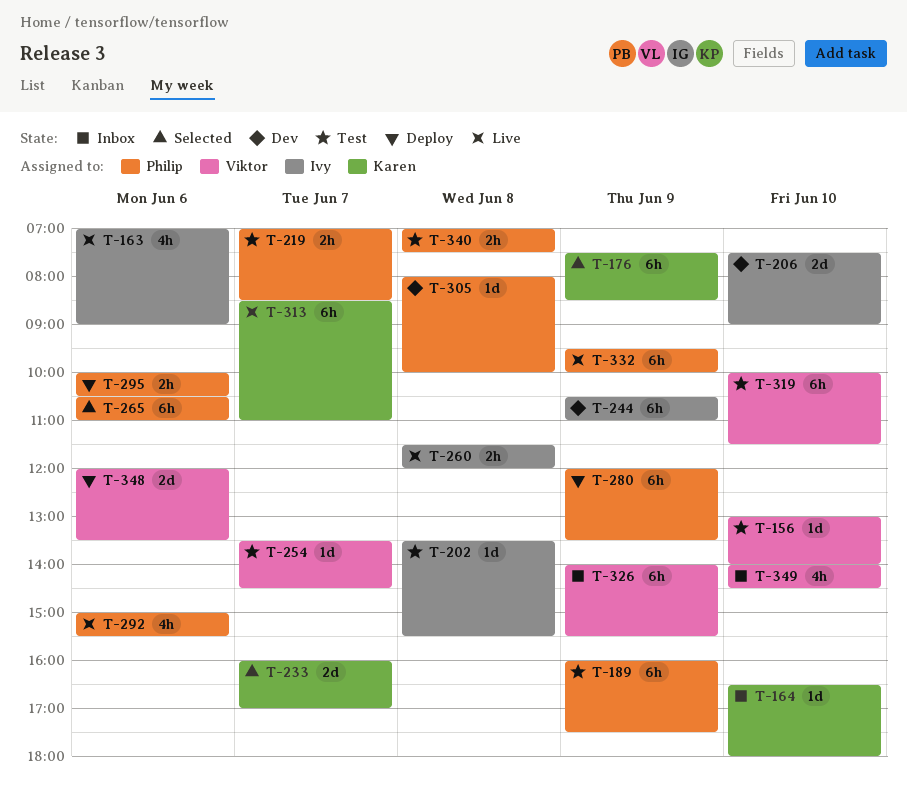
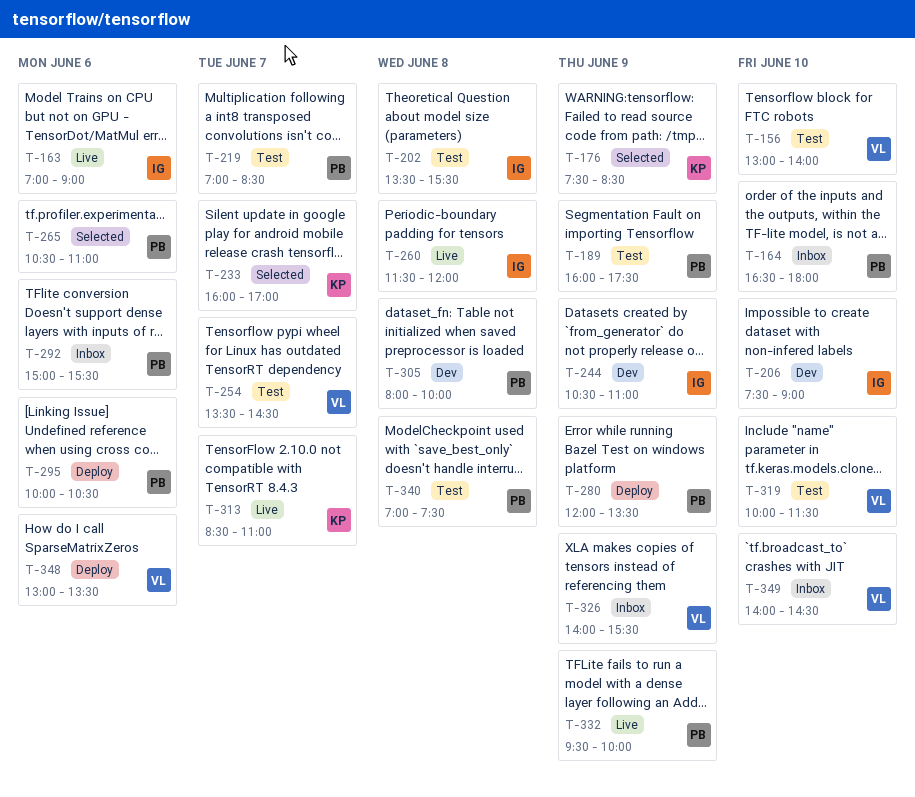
T-164, owner: Karen -> Philip
T-292, status: Live -> Inbox
T-348, begins: 12:00 -> 13:00

